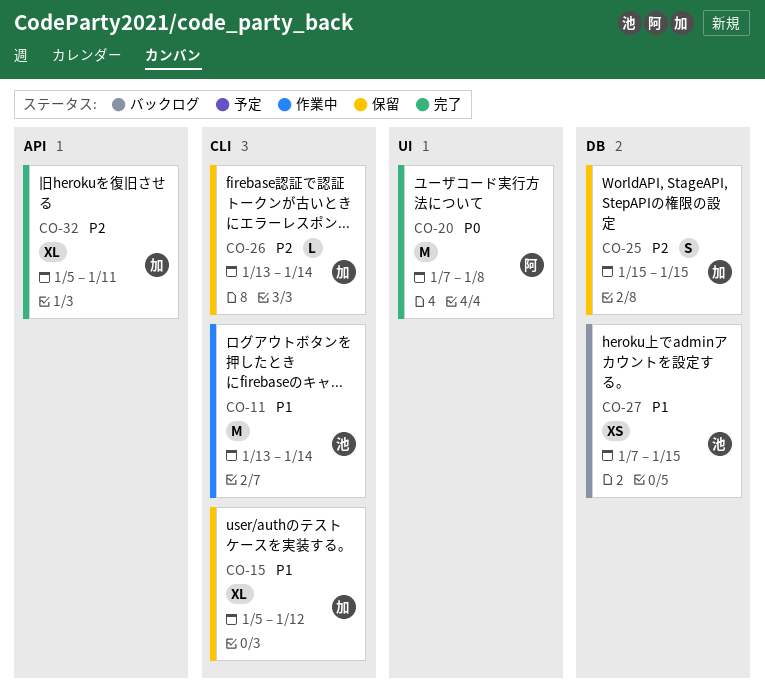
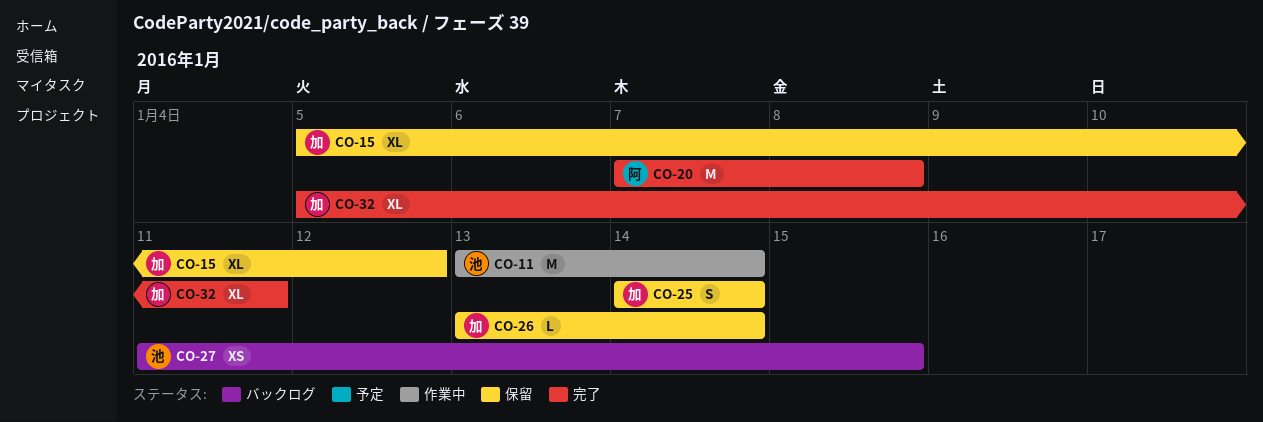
CO-25, start: Jan 15 -> Jan 14
CO-25, due: Jan 15 -> Jan 14
CO-27, start: Jan 7 -> Jan 11

